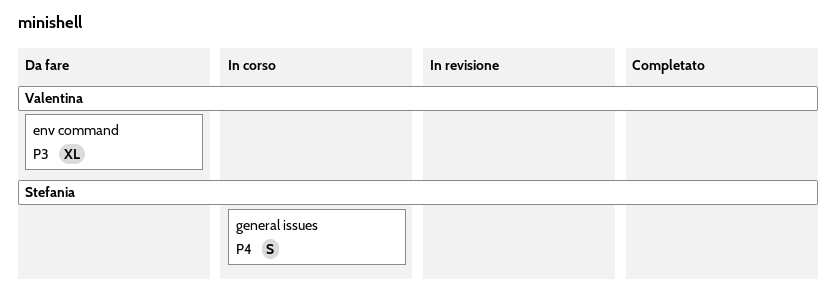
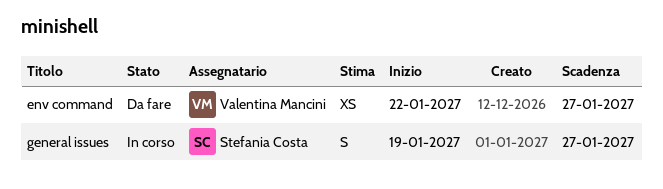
env command, estimate: XL -> XS

